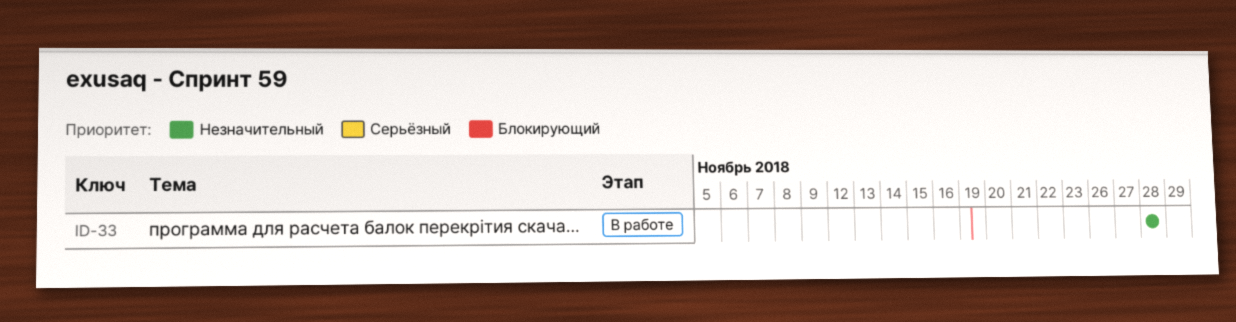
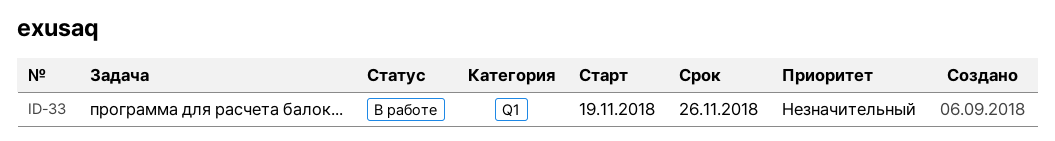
ID-33, start: Nov 28 -> Nov 19
ID-33, due: Nov 28 -> Nov 26

